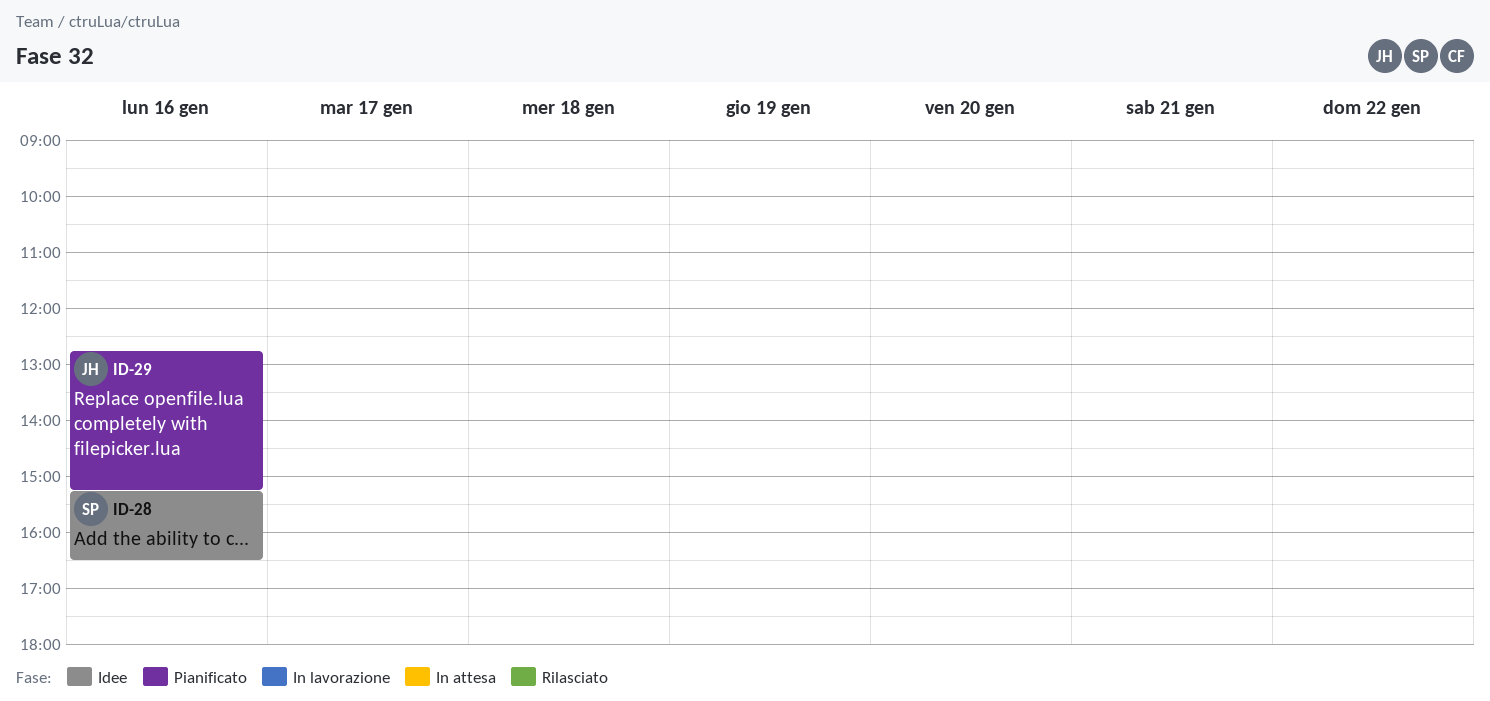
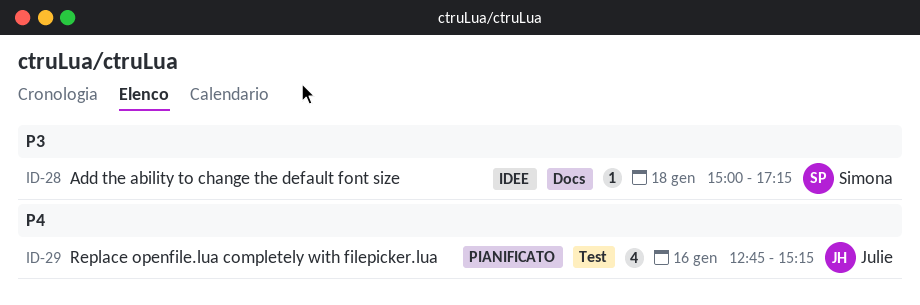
ID-28, day: Jan 16 -> Jan 18
ID-28, begins: 15:15 -> 15:00
ID-28, ends: 16:30 -> 17:15

